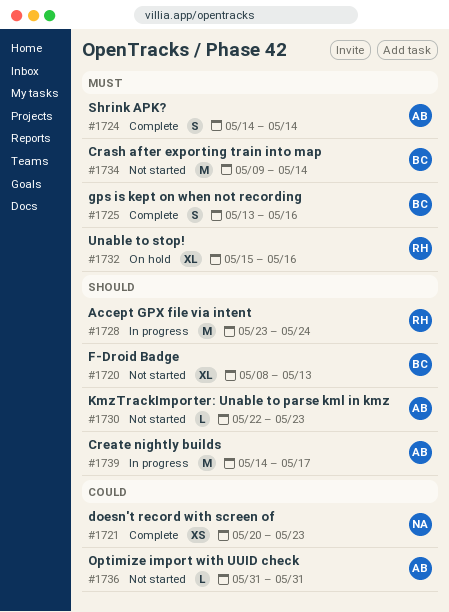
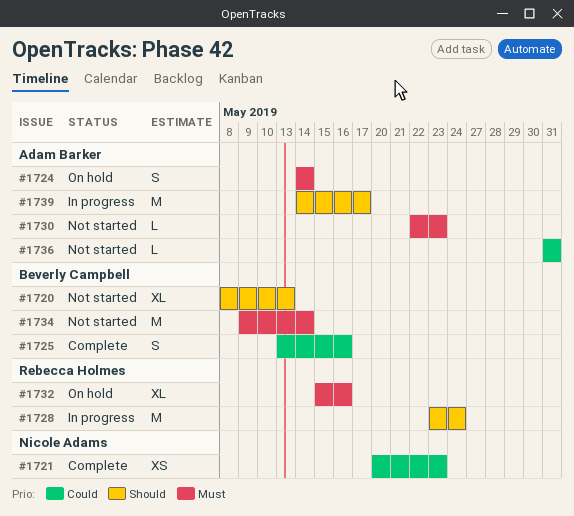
#1724, status: Complete -> On hold
#1725, priority: Must -> Could
#1730, priority: Should -> Must

